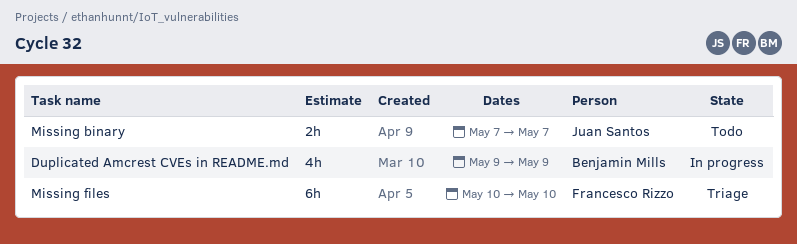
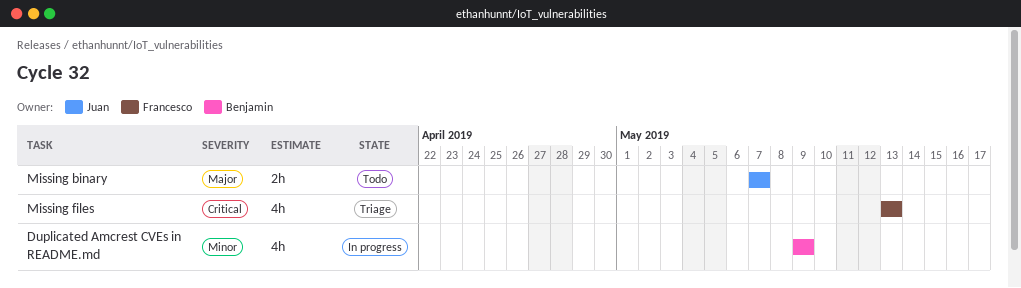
Missing files, estimate: 6h -> 4h
Missing files, start: May 10 -> May 13
Missing files, due: May 10 -> May 13

